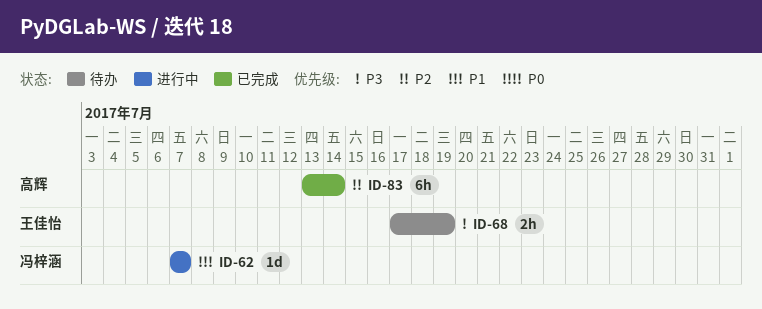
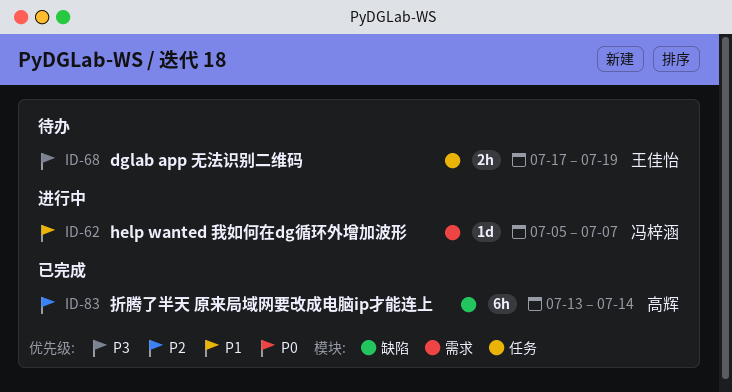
ID-62, start: Jul 7 -> Jul 5

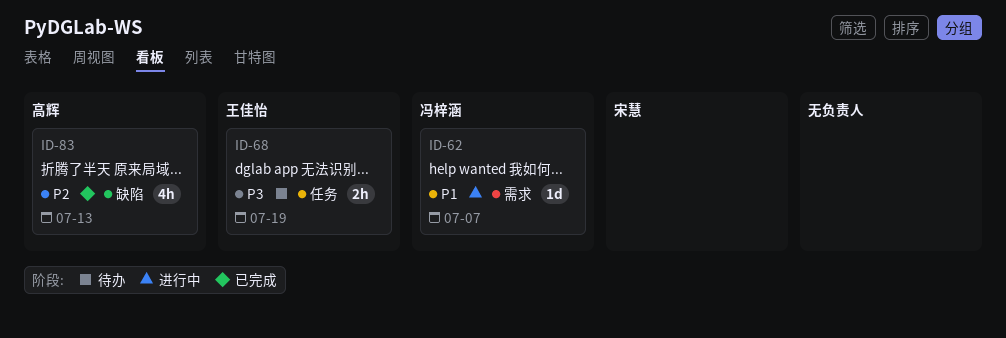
ID-83, estimate: 6h -> 4h
ID-83, due: Jul 14 -> Jul 13

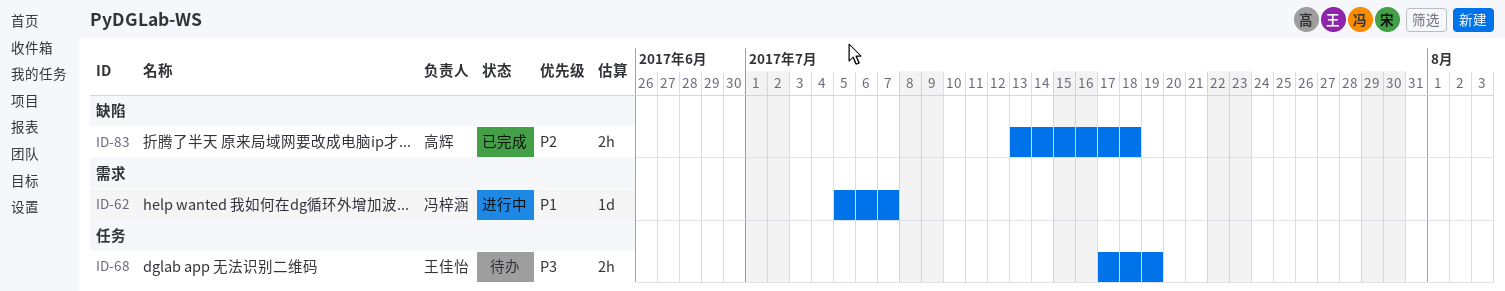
ID-83, estimate: 4h -> 2h
ID-83, due: Jul 13 -> Jul 18

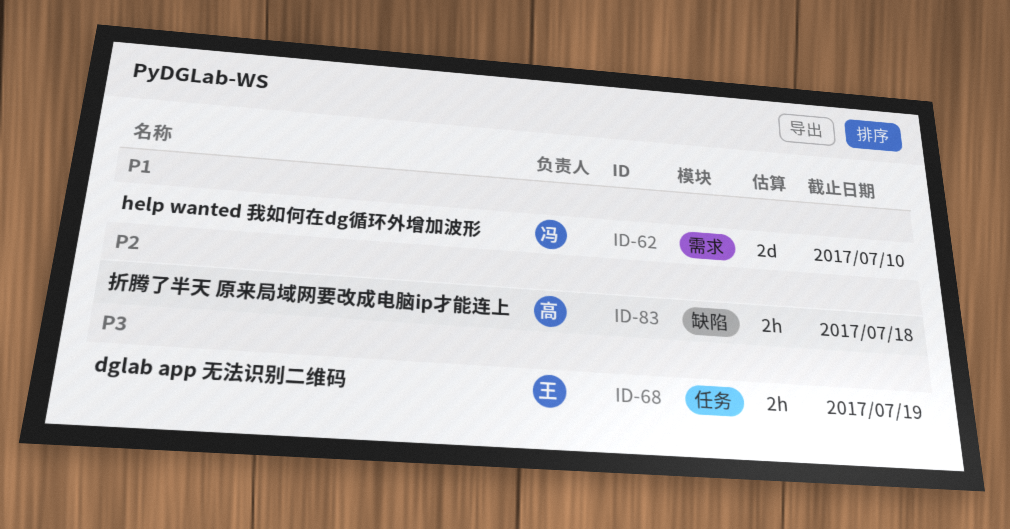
ID-62, estimate: 1d -> 2d
ID-62, due: Jul 7 -> Jul 10

